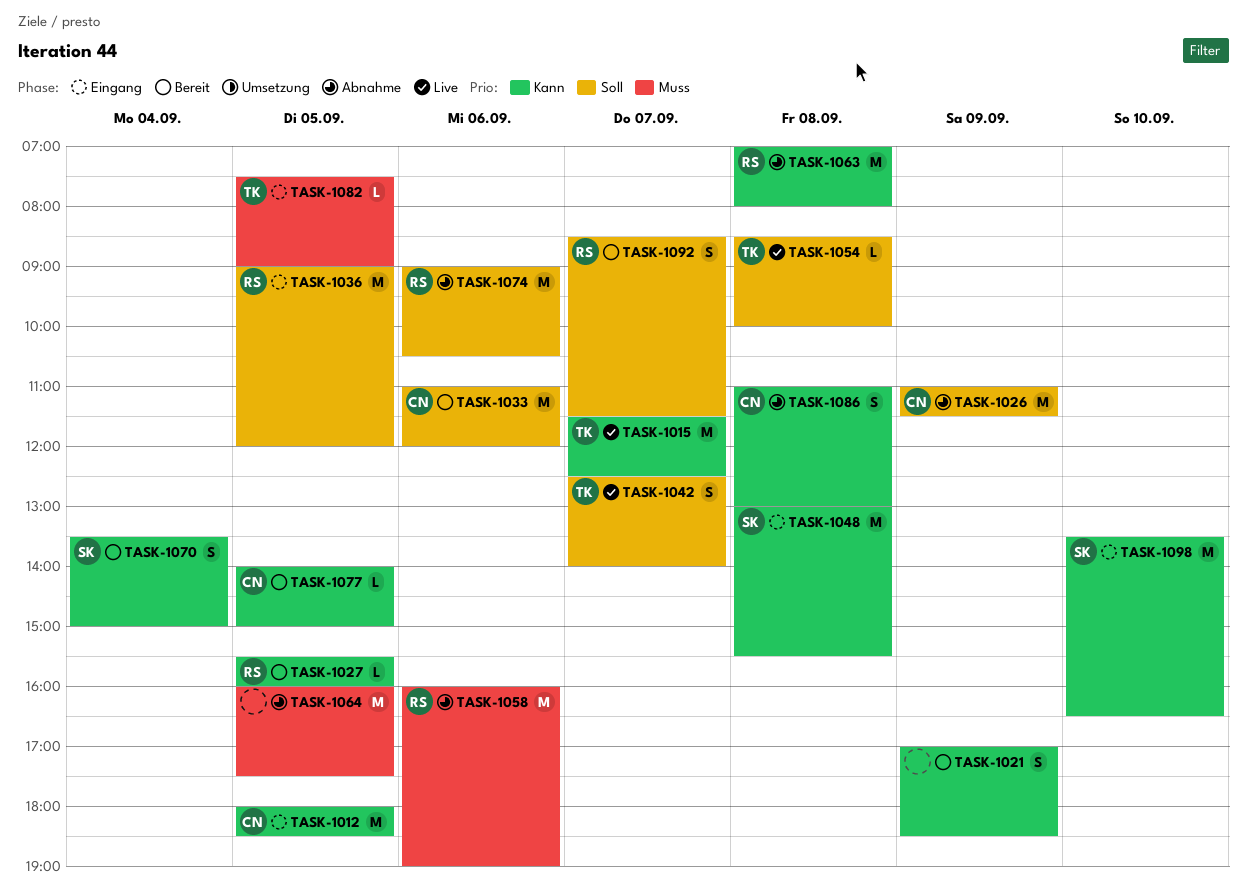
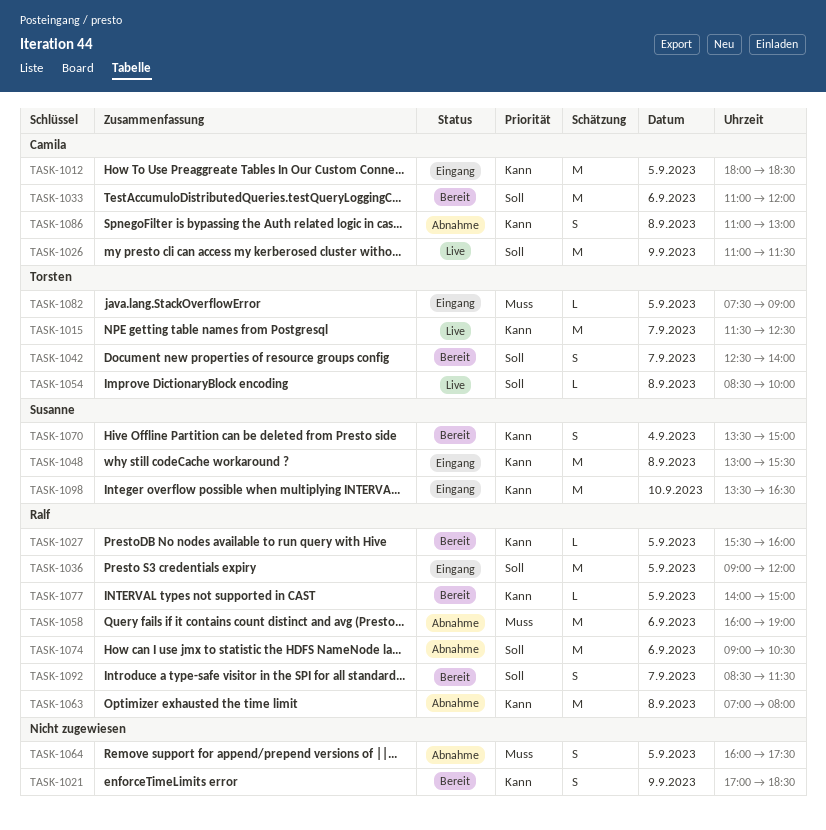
TASK-1026, status: Abnahme -> Live
TASK-1042, status: Live -> Bereit
TASK-1064, estimate: M -> S
TASK-1077, owner: Camila -> Ralf

